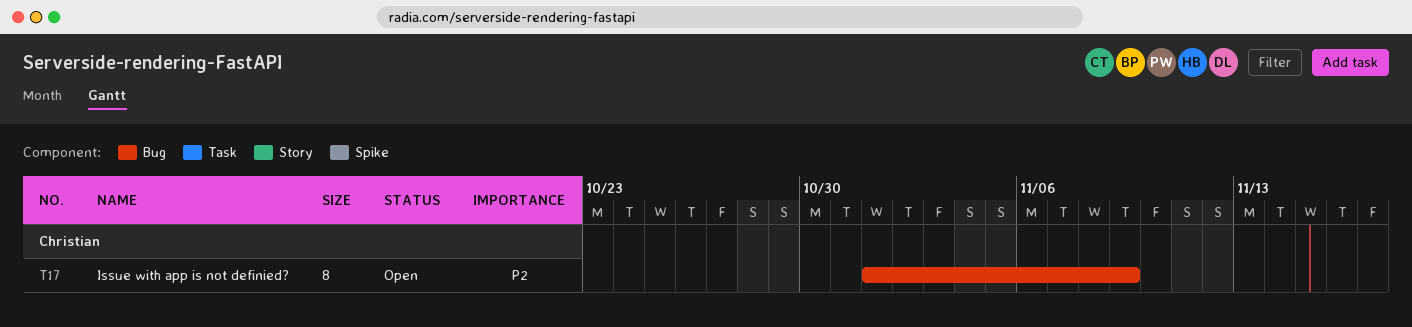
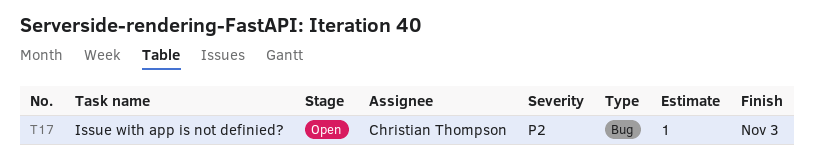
T17, estimate: 8 -> 1
T17, due: Nov 9 -> Nov 3

